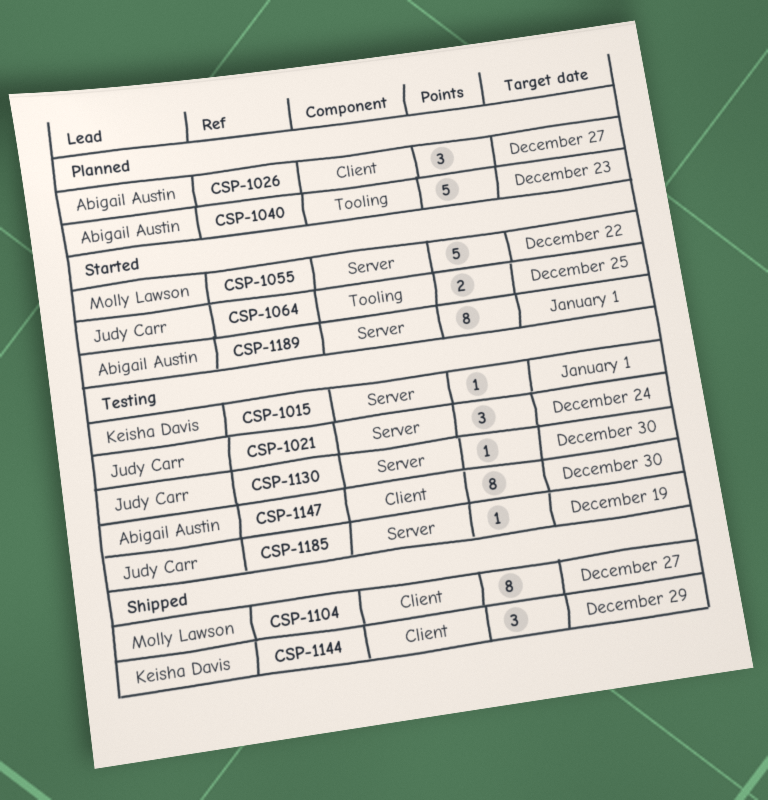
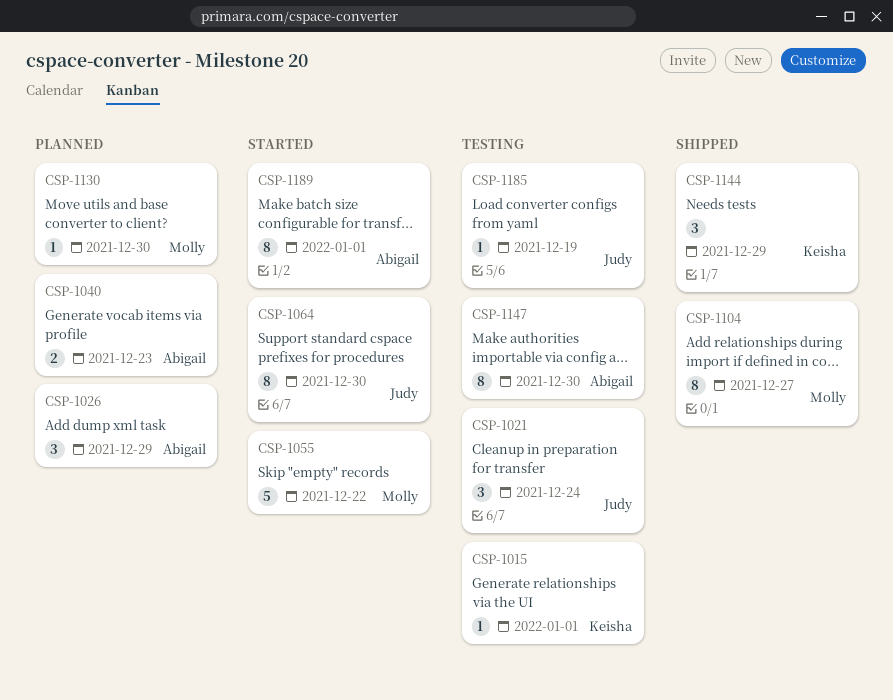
CSP-1026, due: Dec 27 -> Dec 29
CSP-1040, estimate: 5 -> 2
CSP-1064, estimate: 2 -> 8
CSP-1064, due: Dec 25 -> Dec 30
CSP-1130, status: Testing -> Planned
CSP-1130, owner: Judy Carr -> Molly Lawson

